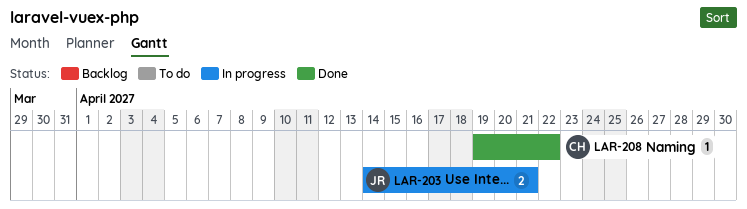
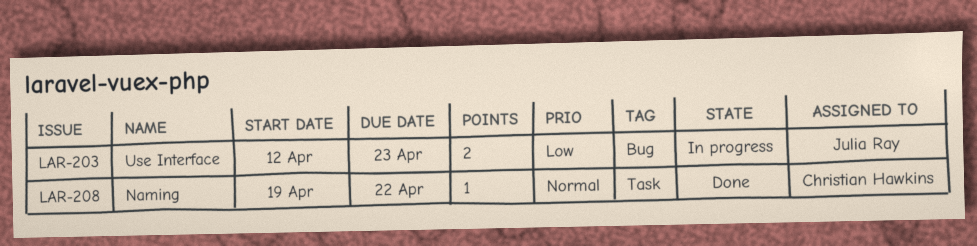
LAR-203, start: Apr 14 -> Apr 12
LAR-203, due: Apr 21 -> Apr 23

